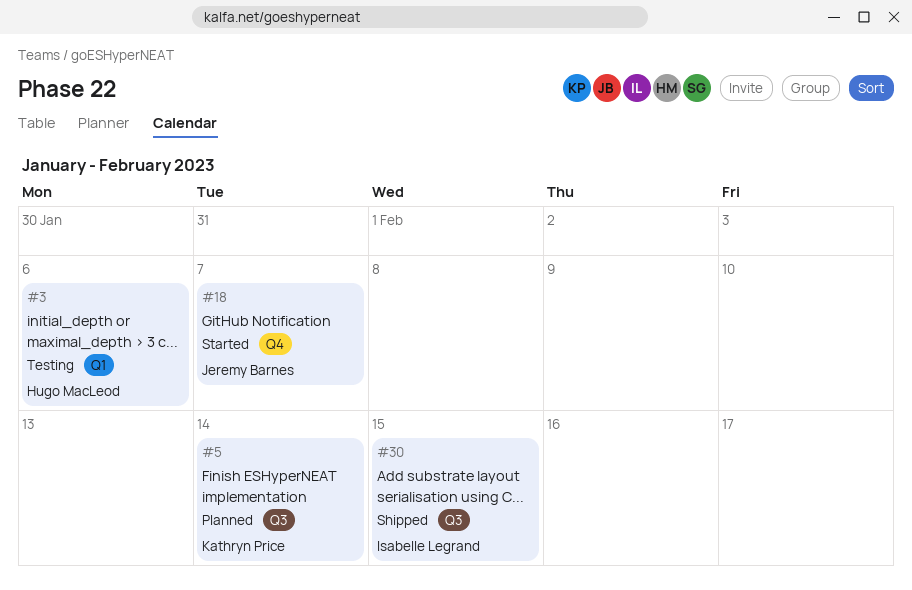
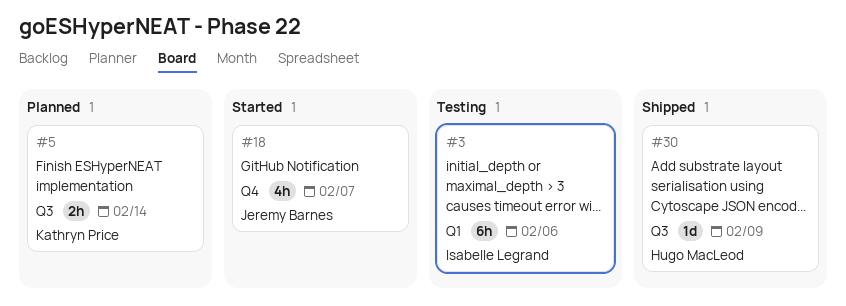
#3, owner: Hugo MacLeod -> Isabelle Legrand
#30, owner: Isabelle Legrand -> Hugo MacLeod
#30, due: Feb 15 -> Feb 9

